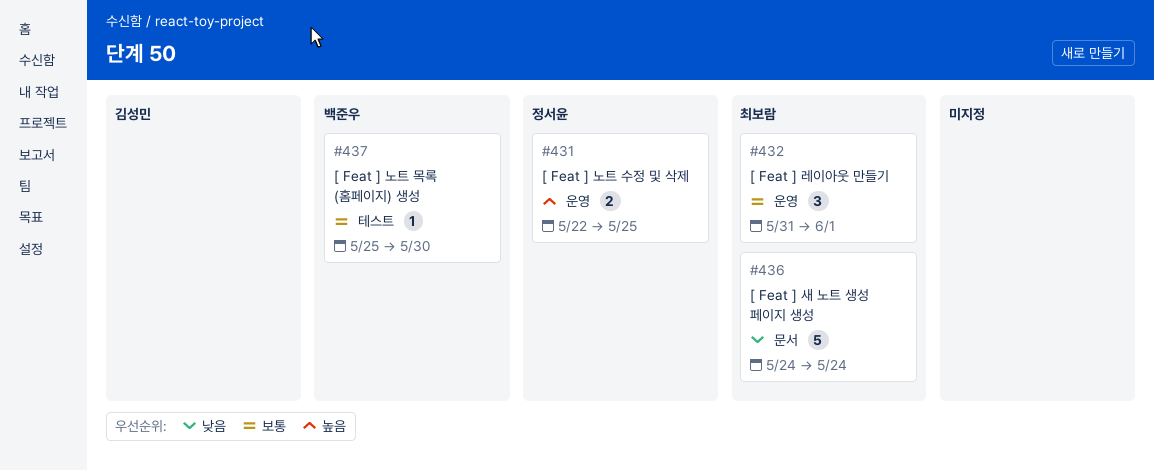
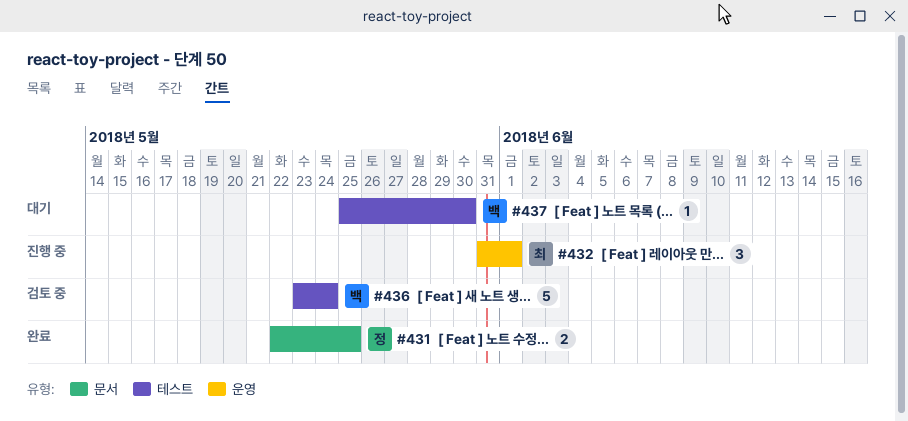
#431, label: 운영 -> 문서
#436, owner: 최보람 -> 백준우
#436, label: 문서 -> 테스트
#436, start: May 24 -> May 23

